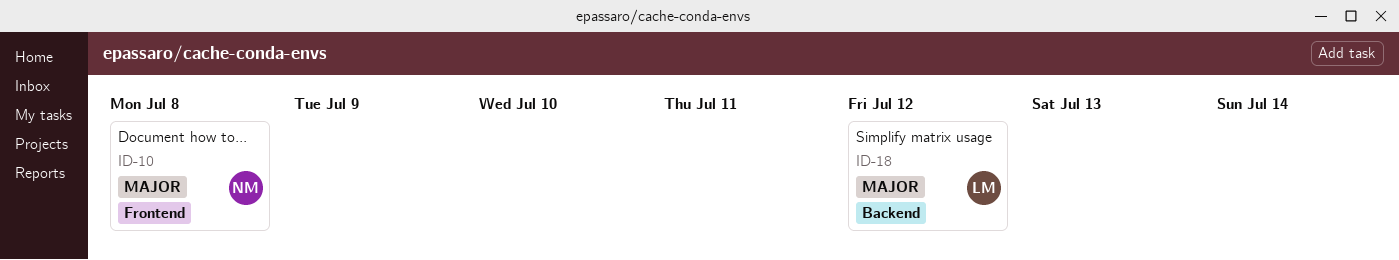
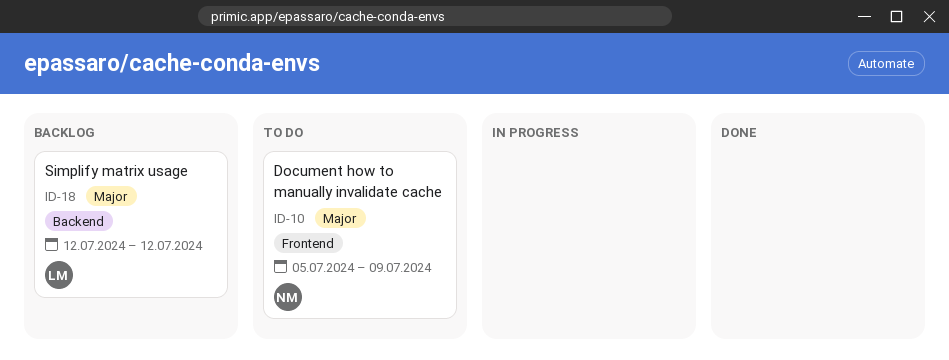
ID-10, due: Jul 8 -> Jul 9

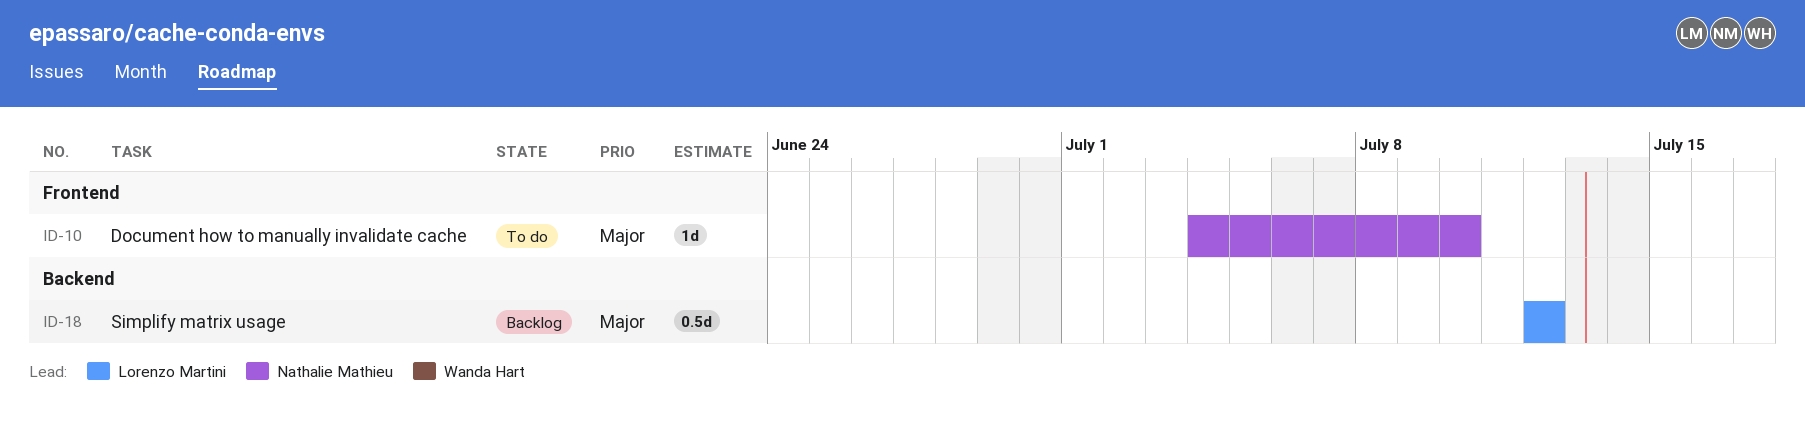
ID-10, start: Jul 5 -> Jul 4
ID-10, due: Jul 9 -> Jul 10

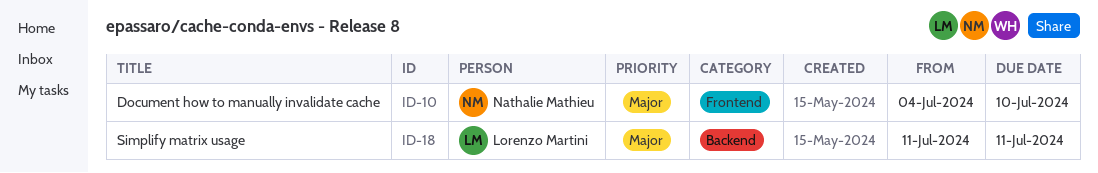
ID-18, start: Jul 12 -> Jul 11
ID-18, due: Jul 12 -> Jul 11

